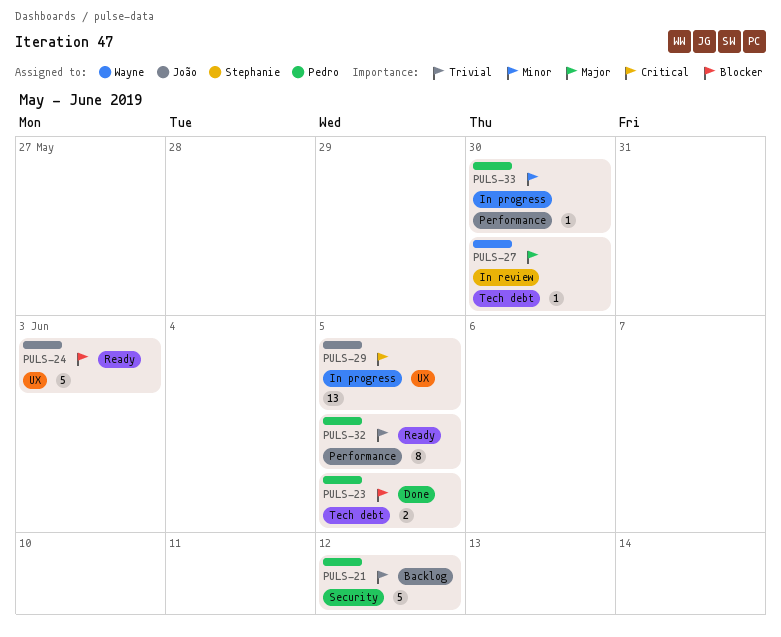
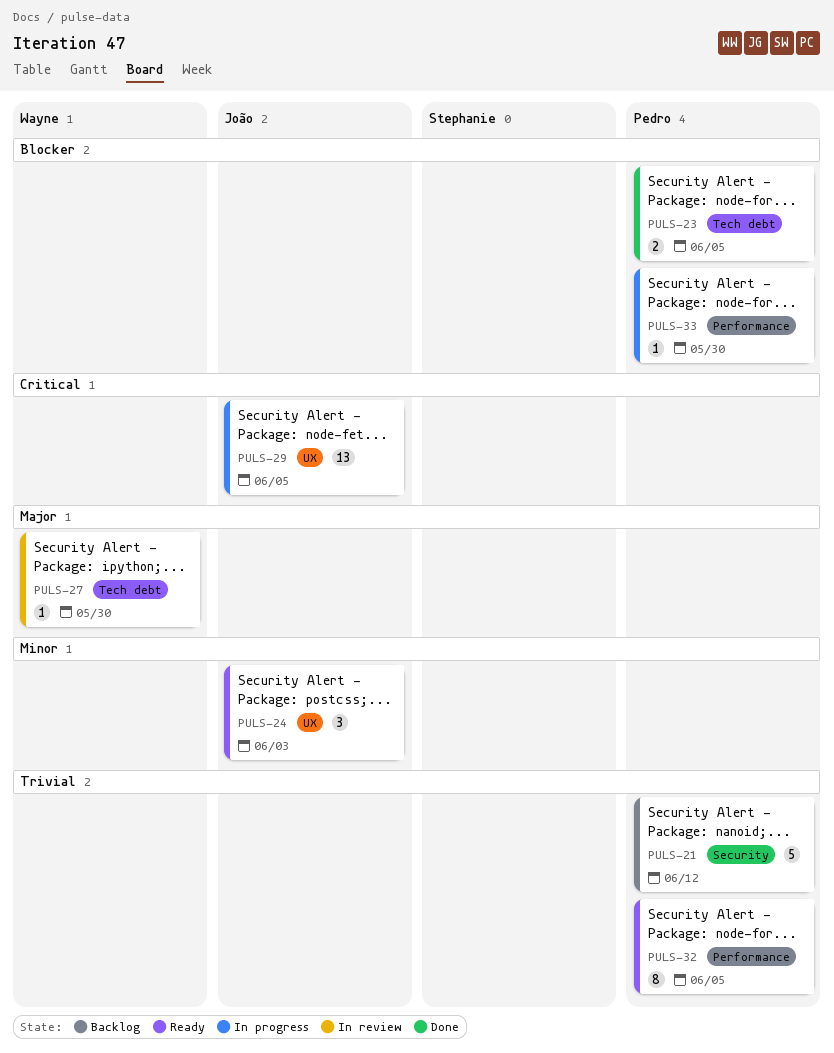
PULS-24, priority: Blocker -> Minor
PULS-24, estimate: 5 -> 3
PULS-33, priority: Minor -> Blocker

